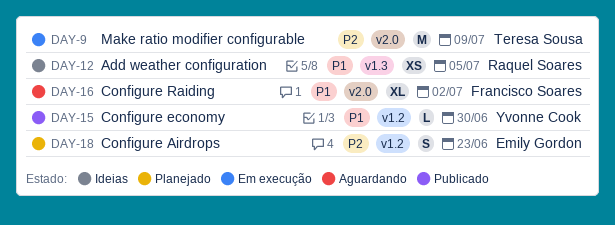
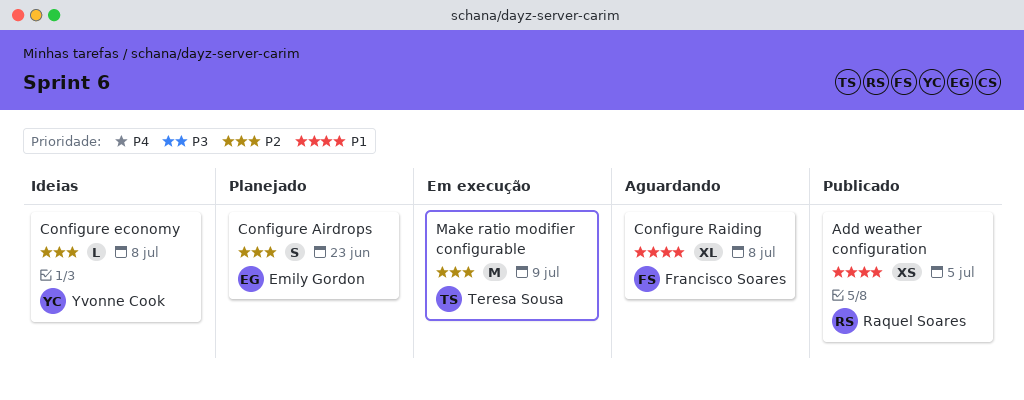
Add weather configuration, status: Ideias -> Publicado
Configure economy, status: Publicado -> Ideias
Configure economy, priority: P1 -> P2
Configure economy, due: Jun 30 -> Jul 8
Configure Raiding, due: Jul 2 -> Jul 8

